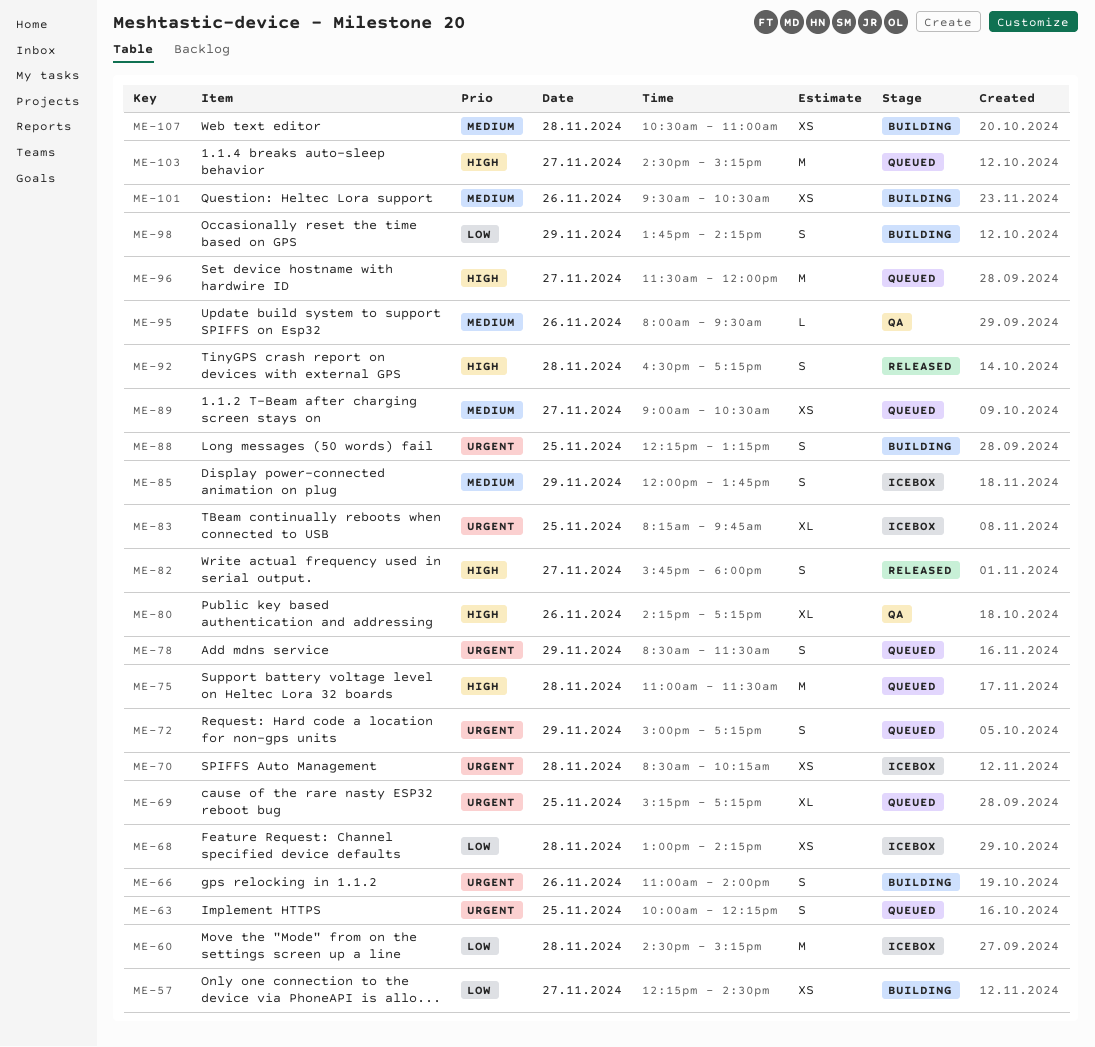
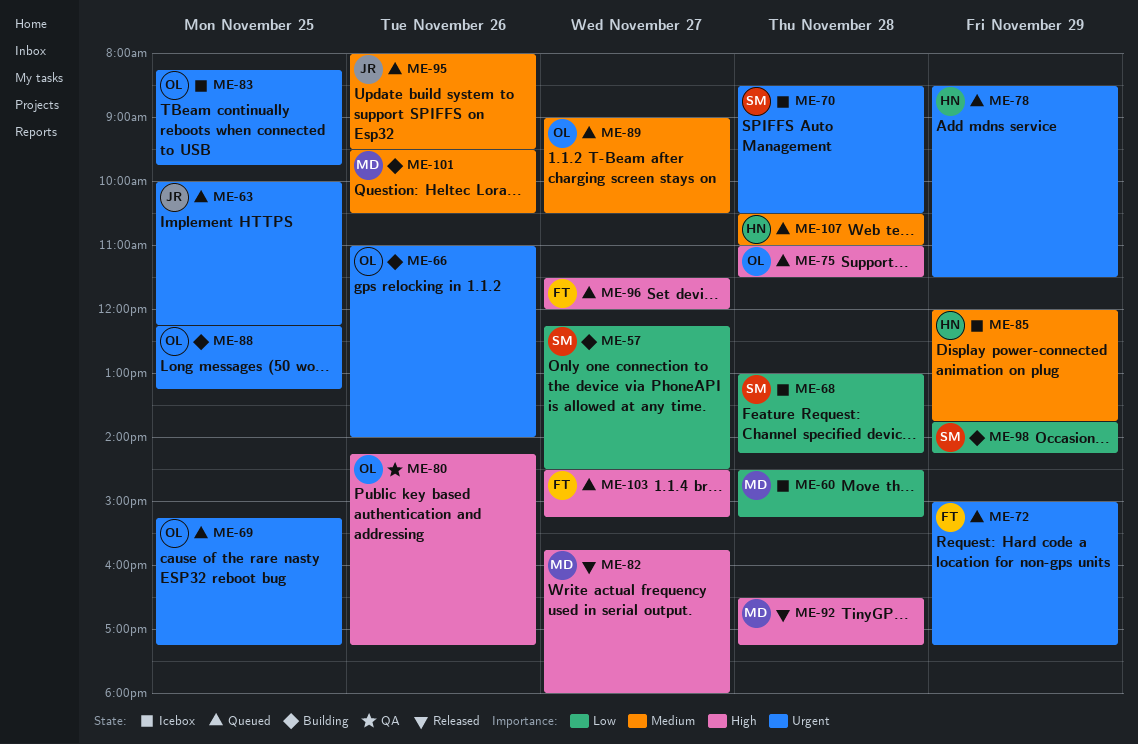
ME-70, ends: 10:15 -> 10:30
ME-95, status: QA -> Queued
ME-107, status: Building -> Queued

